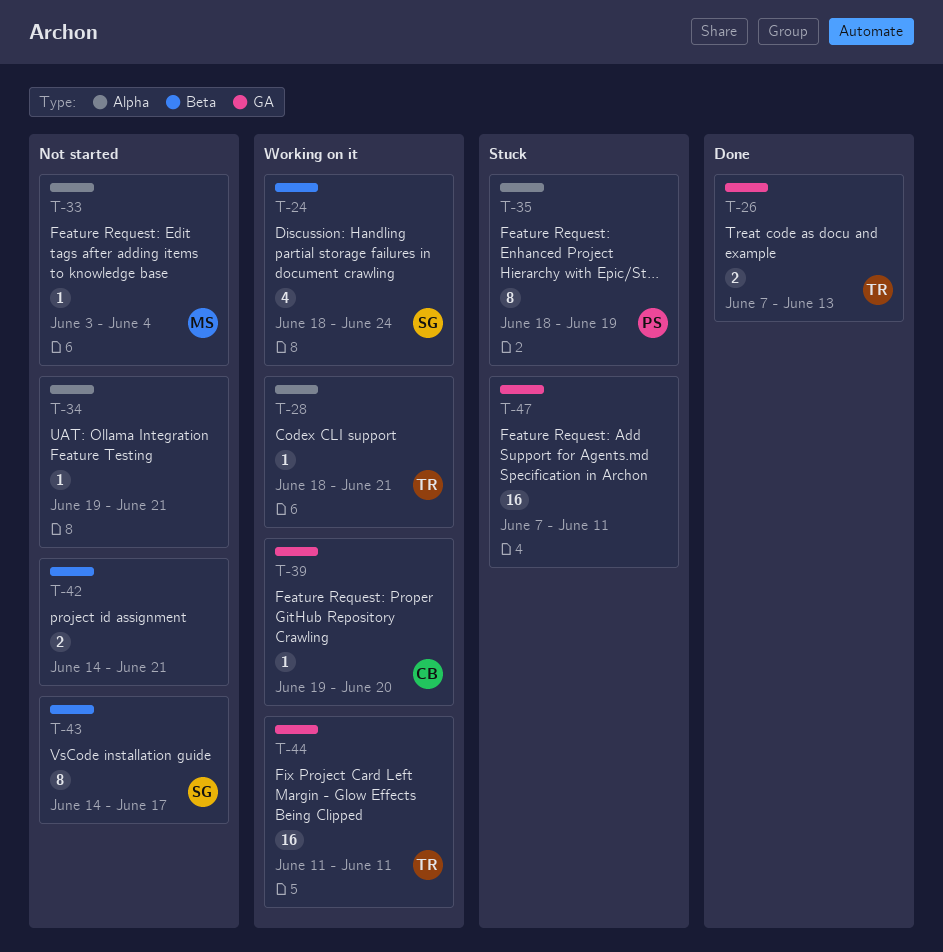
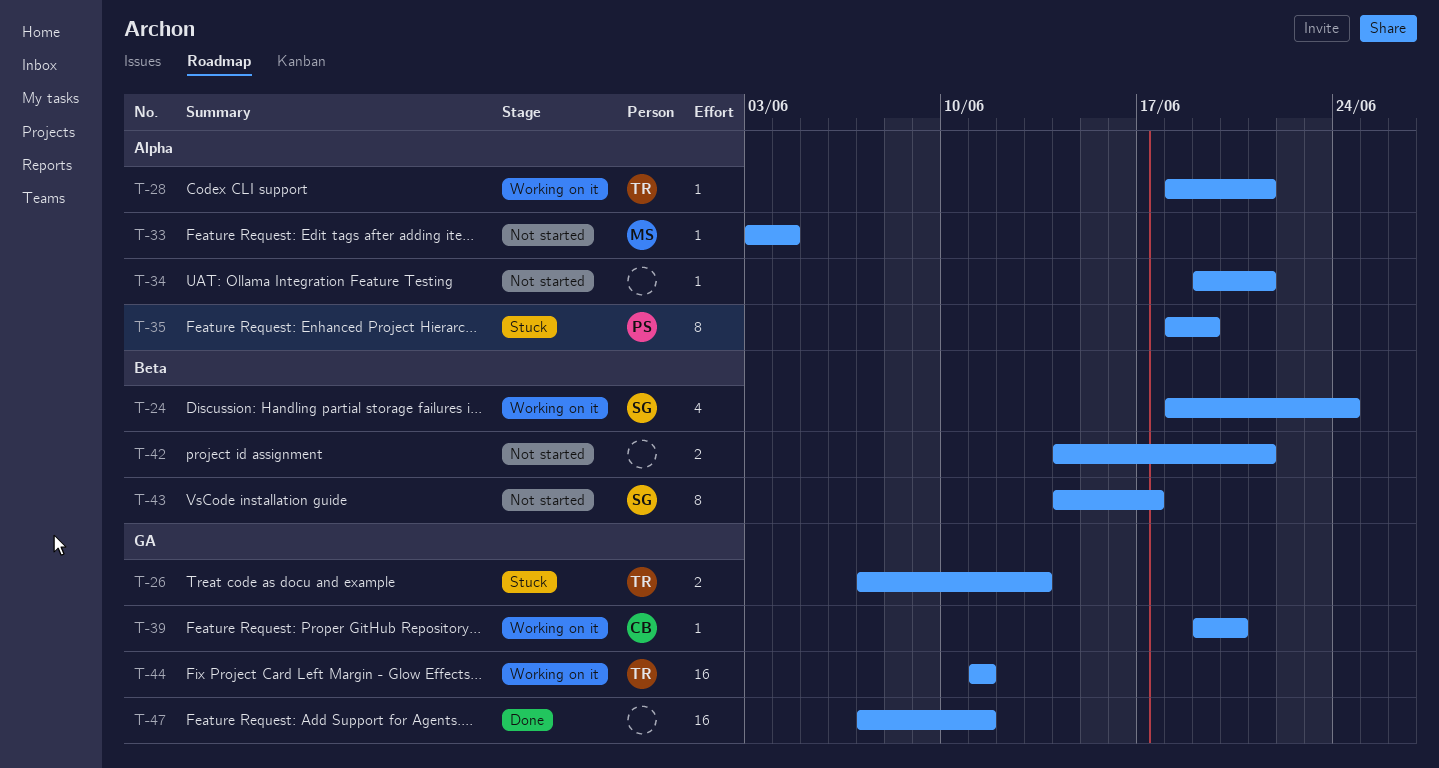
T-26, status: Done -> Stuck
T-47, status: Stuck -> Done

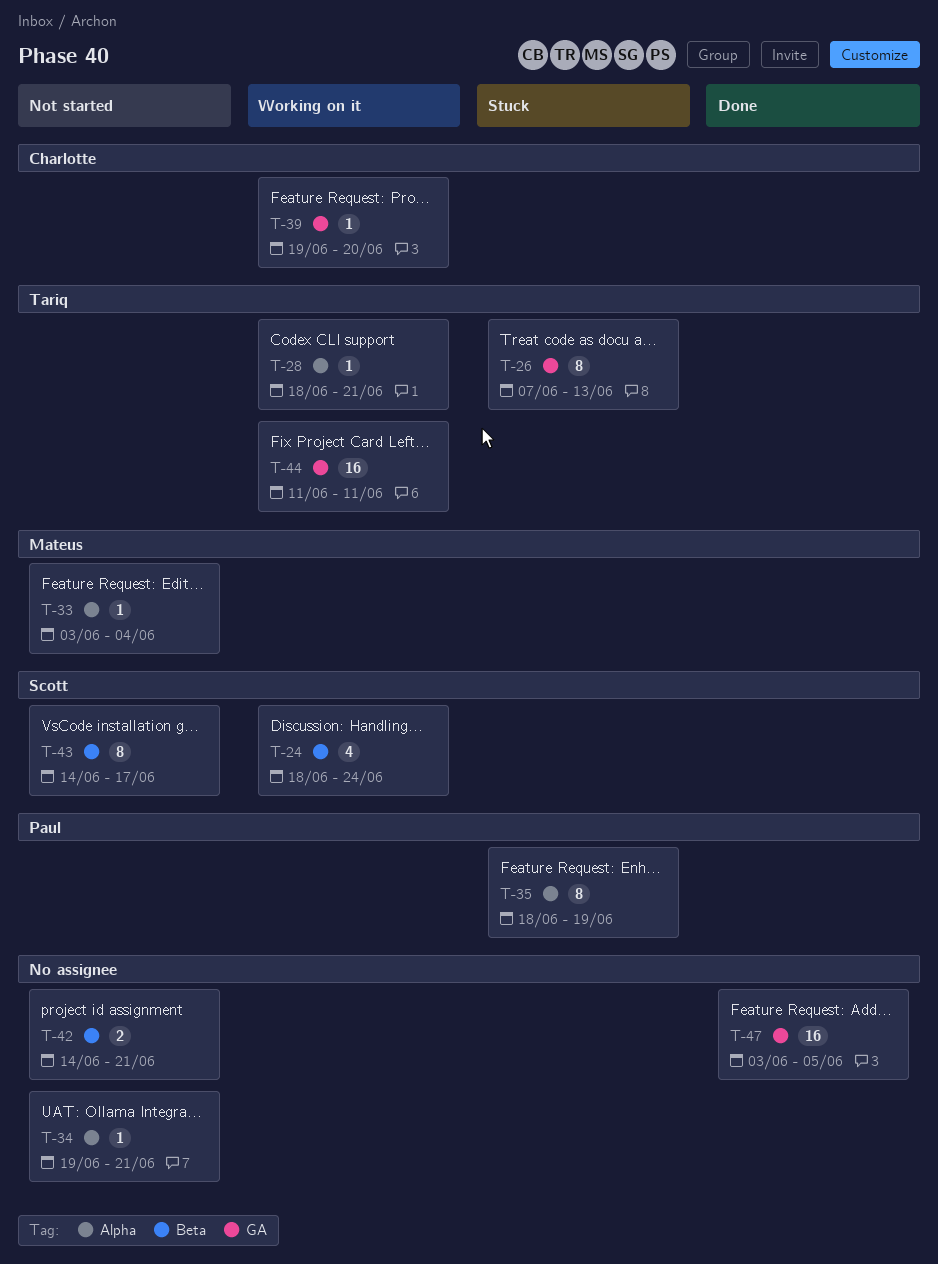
T-26, estimate: 2 -> 8
T-47, start: Jun 7 -> Jun 3
T-47, due: Jun 11 -> Jun 5

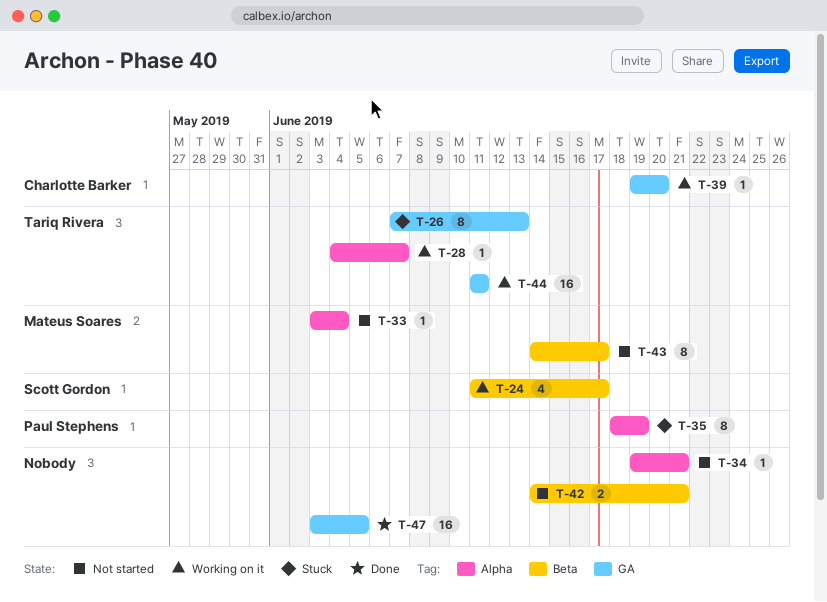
T-24, start: Jun 18 -> Jun 11
T-24, due: Jun 24 -> Jun 17
T-28, start: Jun 18 -> Jun 4
T-28, due: Jun 21 -> Jun 7
T-43, owner: Scott Gordon -> Mateus Soares

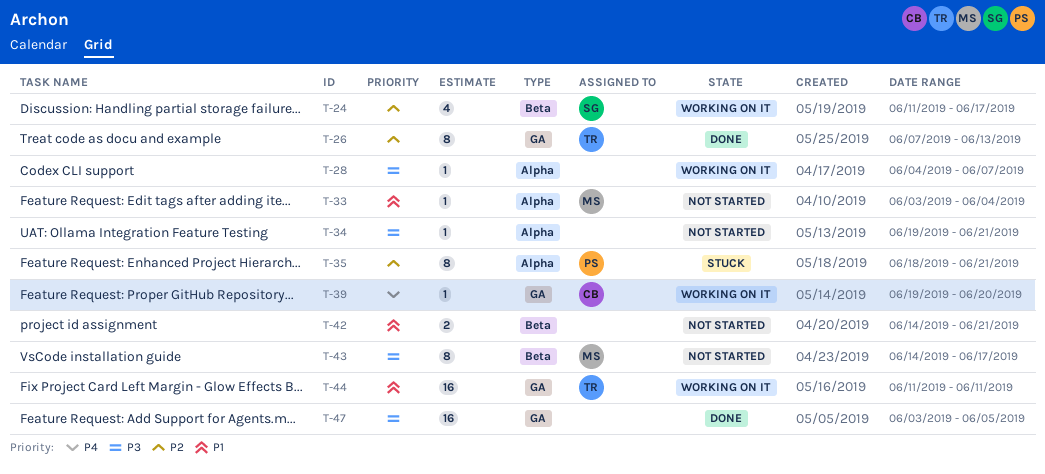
T-26, status: Stuck -> Done
T-28, owner: Tariq Rivera -> none
T-35, due: Jun 19 -> Jun 21

